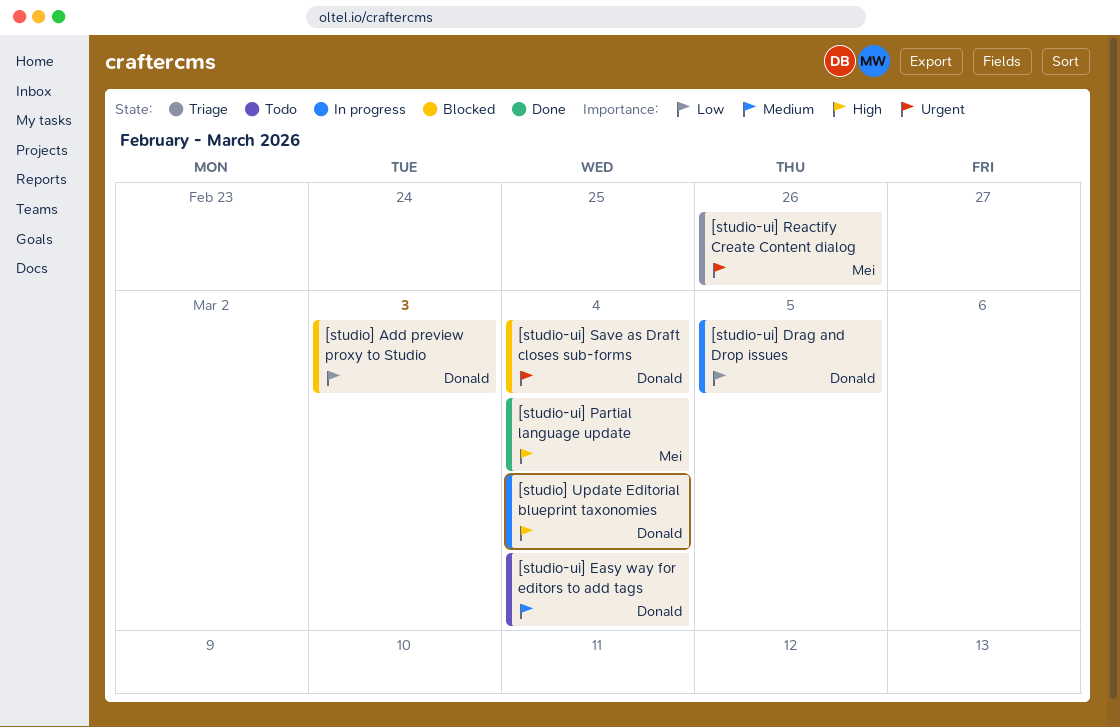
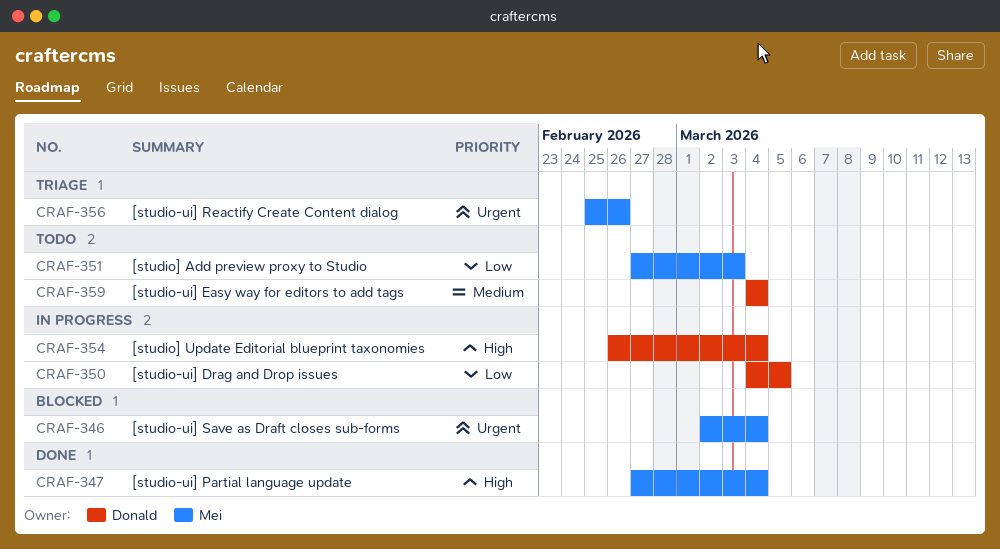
[studio-ui] Save as Draft closes sub-forms, owner: Donald -> Mei
[studio] Add preview proxy to Studio, status: Blocked -> Todo
[studio] Add preview proxy to Studio, owner: Donald -> Mei

